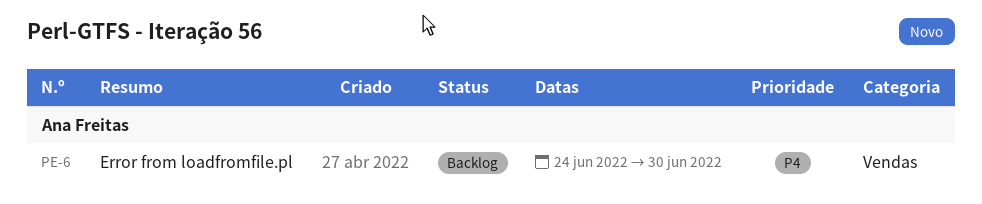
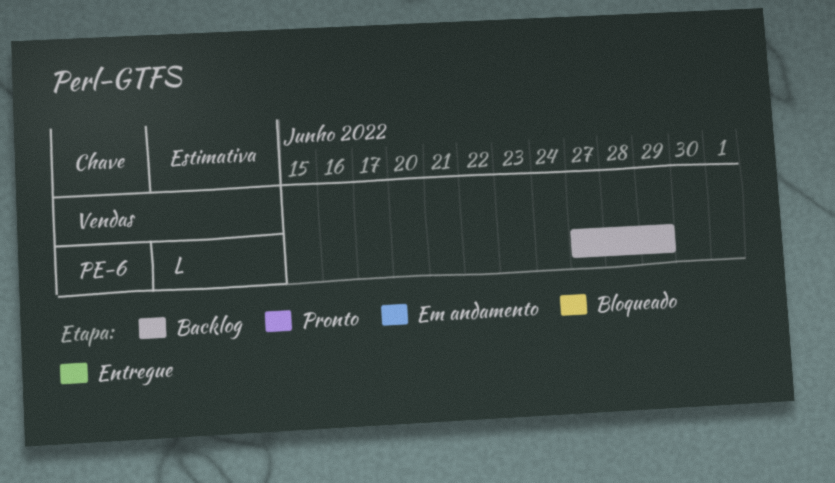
PE-6, start: Jun 24 -> Jun 27
PE-6, due: Jun 30 -> Jun 29

